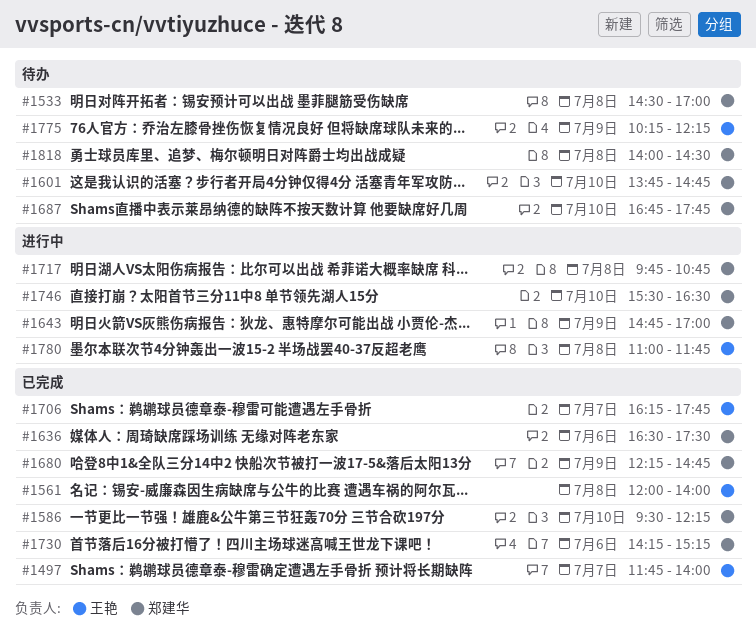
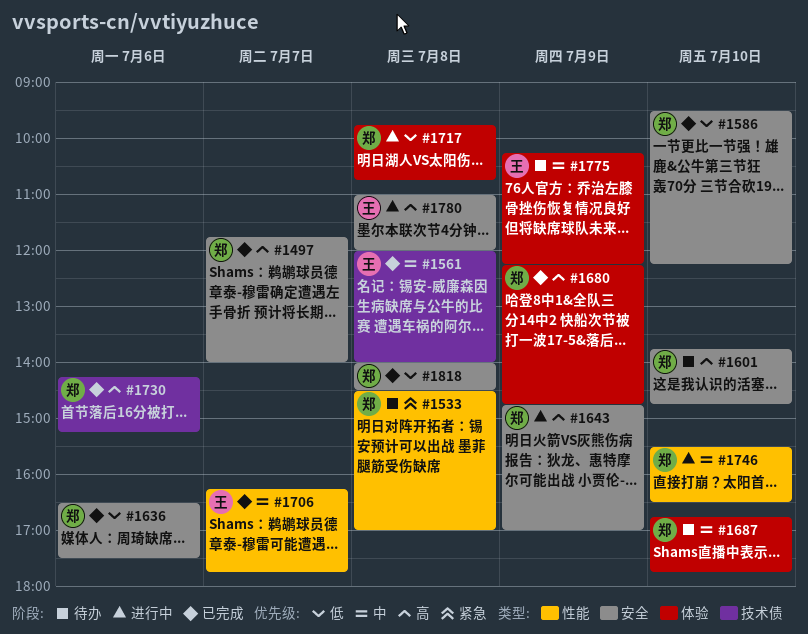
#1497, owner: 王艳 -> 郑建华
#1780, ends: 11:45 -> 12:00
#1818, status: 待办 -> 已完成

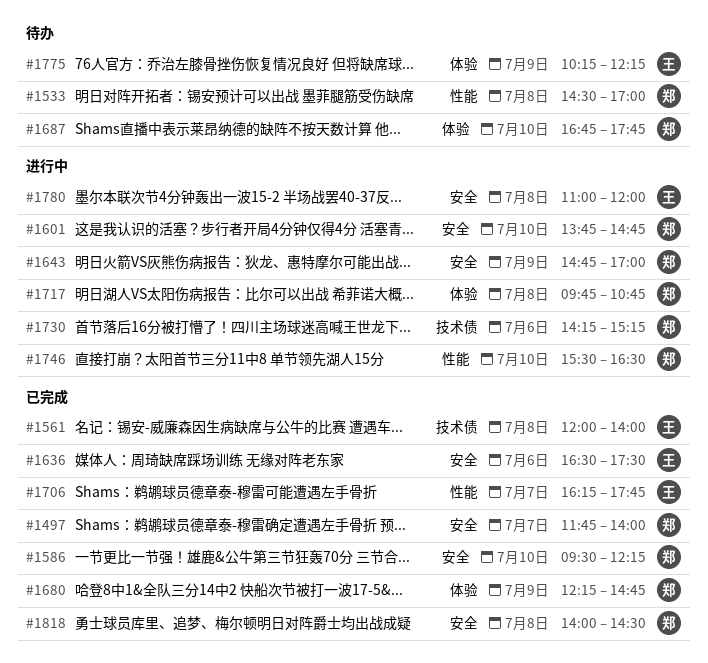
#1601, status: 待办 -> 进行中
#1636, owner: 郑 -> 王
#1730, status: 已完成 -> 进行中

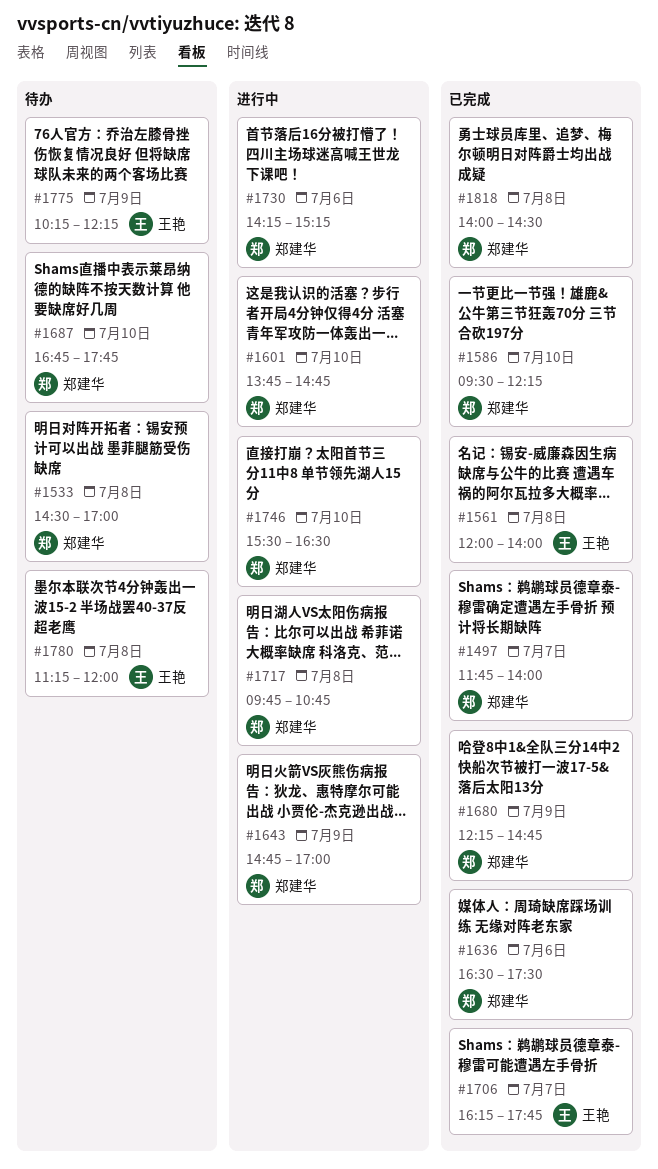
#1636, owner: 王艳 -> 郑建华
#1780, status: 进行中 -> 待办
#1780, begins: 11:00 -> 11:15

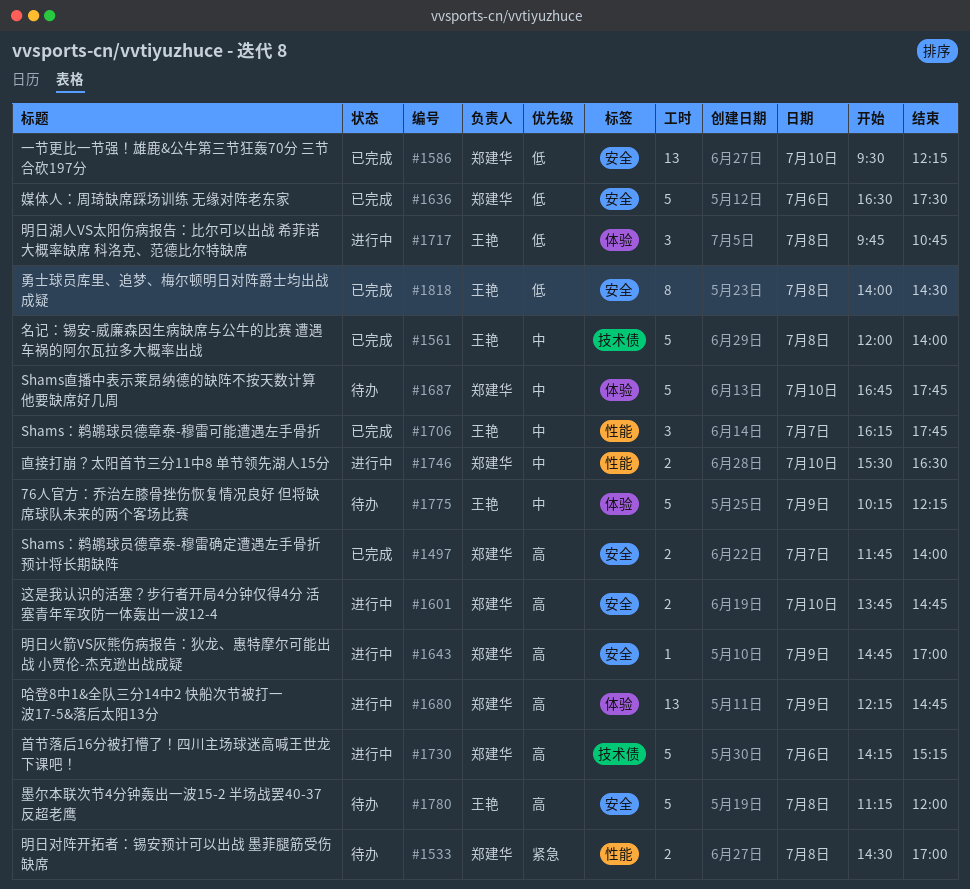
#1680, status: 已完成 -> 进行中
#1717, owner: 郑建华 -> 王艳
#1818, owner: 郑建华 -> 王艳

